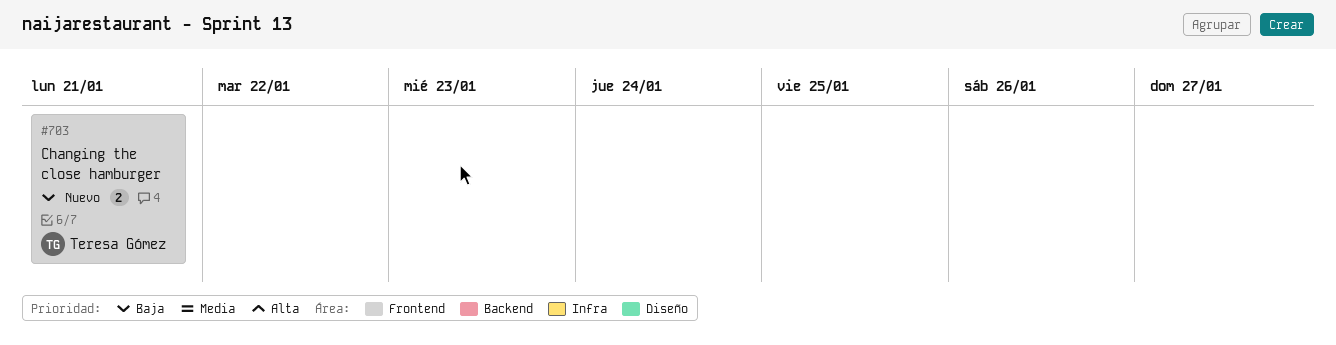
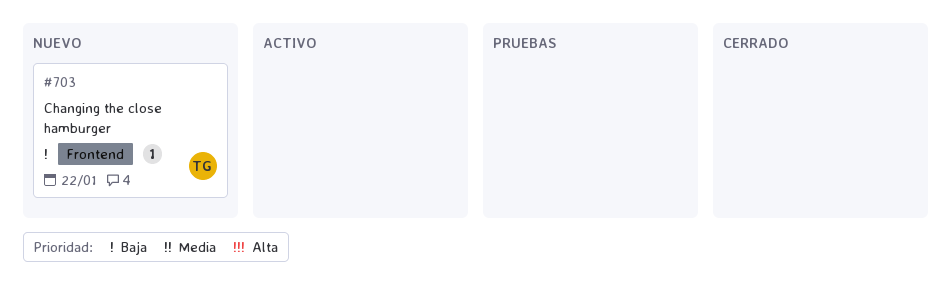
#703, estimate: 2 -> 1
#703, due: Jan 21 -> Jan 22

